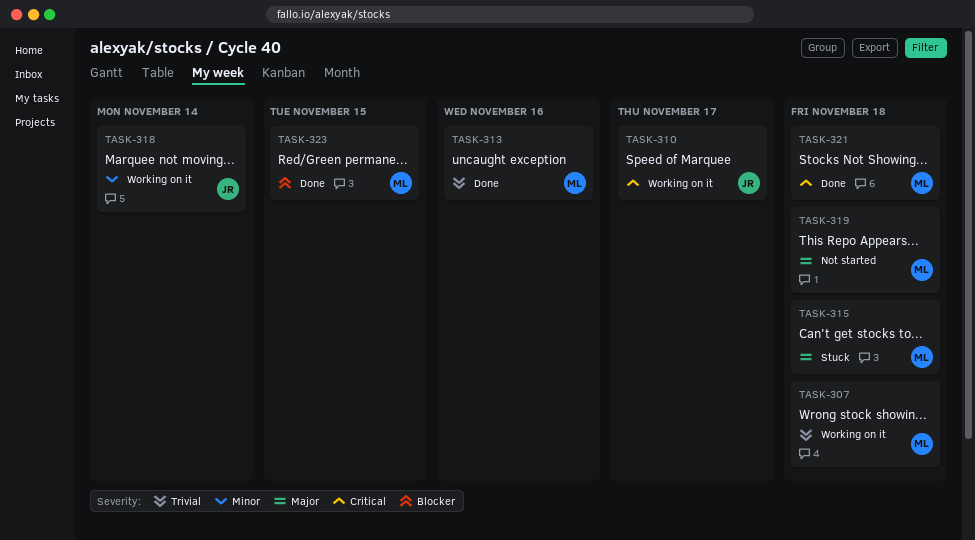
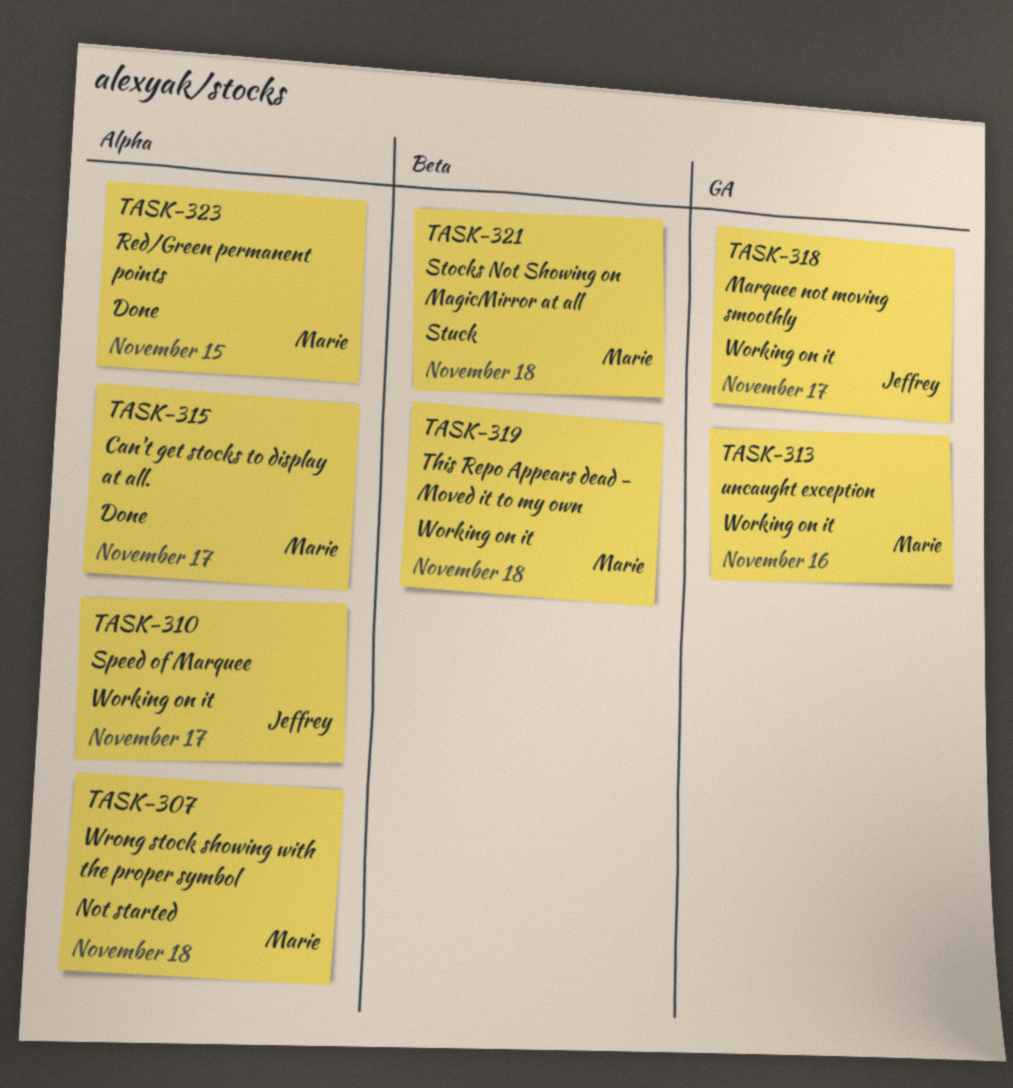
TASK-307, status: Working on it -> Not started
TASK-313, status: Done -> Working on it
TASK-315, status: Stuck -> Done
TASK-315, due: Nov 18 -> Nov 17
TASK-318, due: Nov 14 -> Nov 17
TASK-319, status: Not started -> Working on it
TASK-321, status: Done -> Stuck

